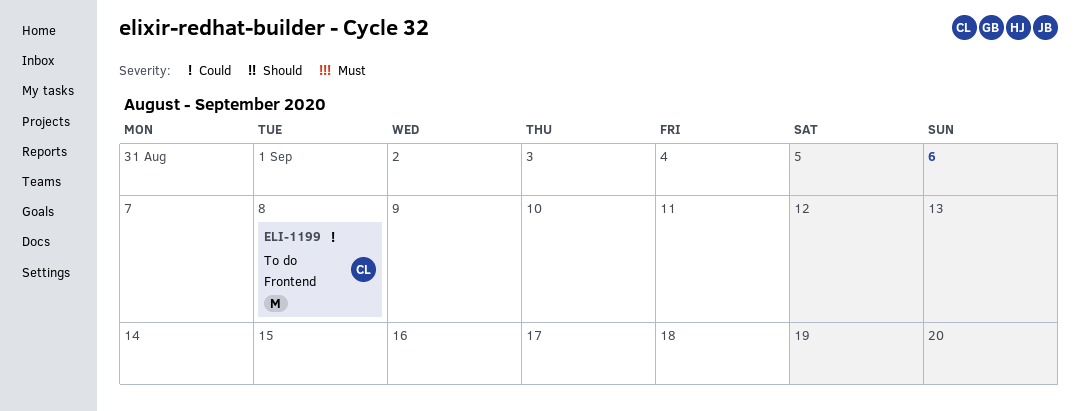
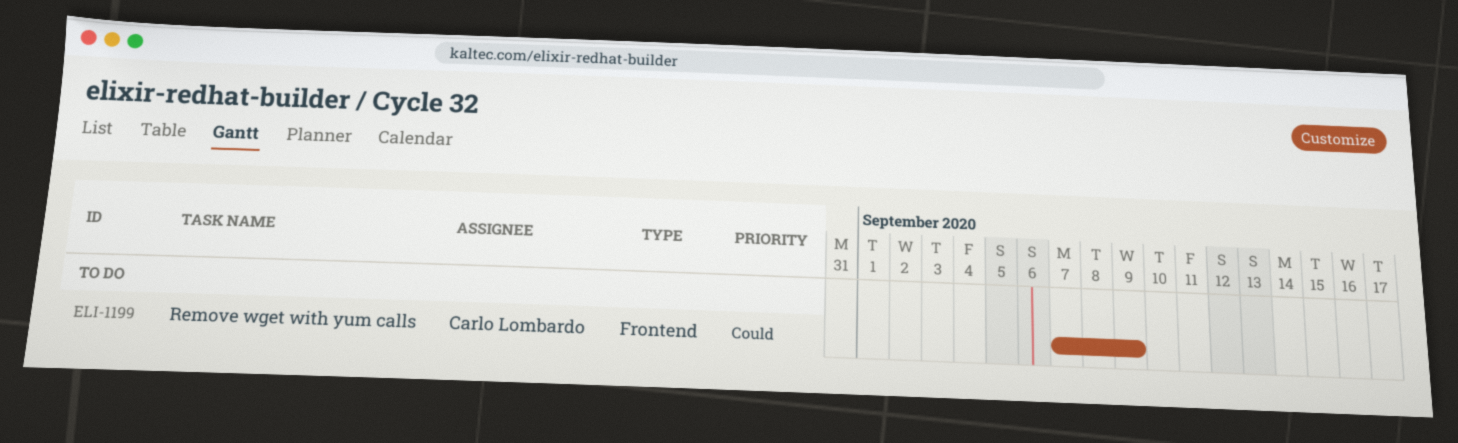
ELI-1199, due: Sep 8 -> Sep 9

